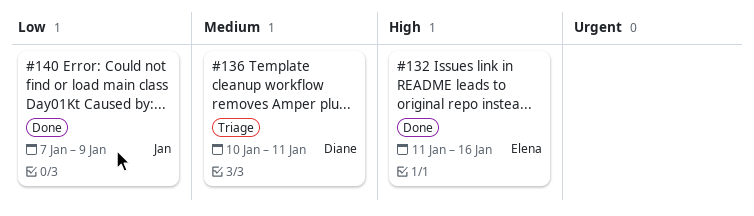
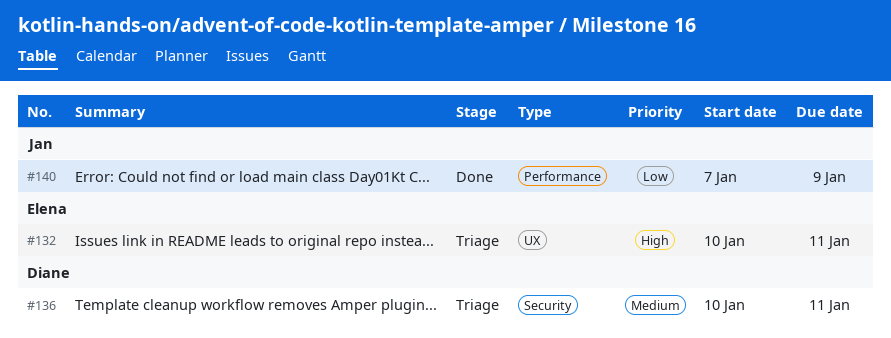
#132, status: Done -> Triage
#132, start: Jan 11 -> Jan 10
#132, due: Jan 16 -> Jan 11

